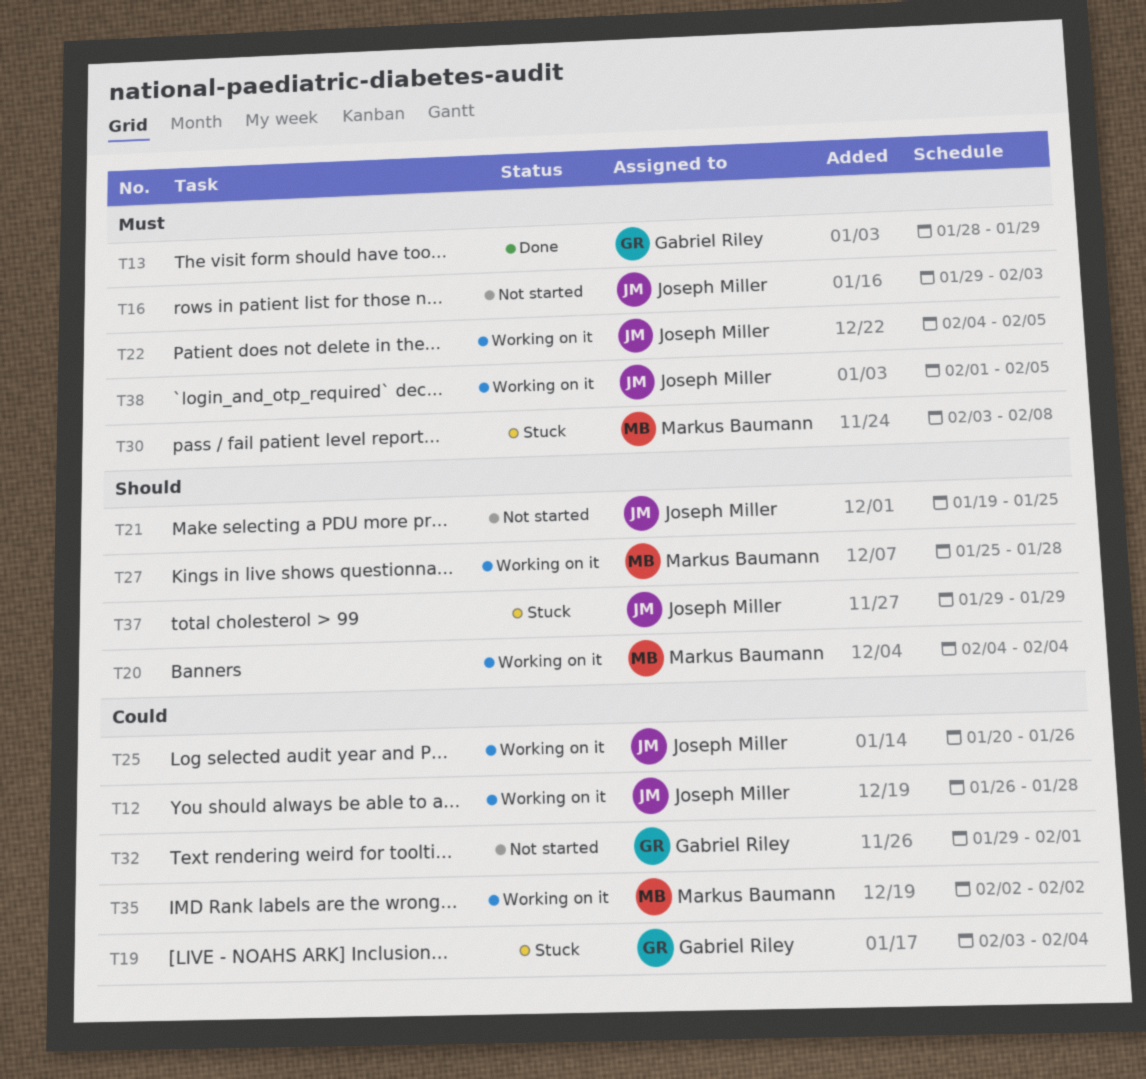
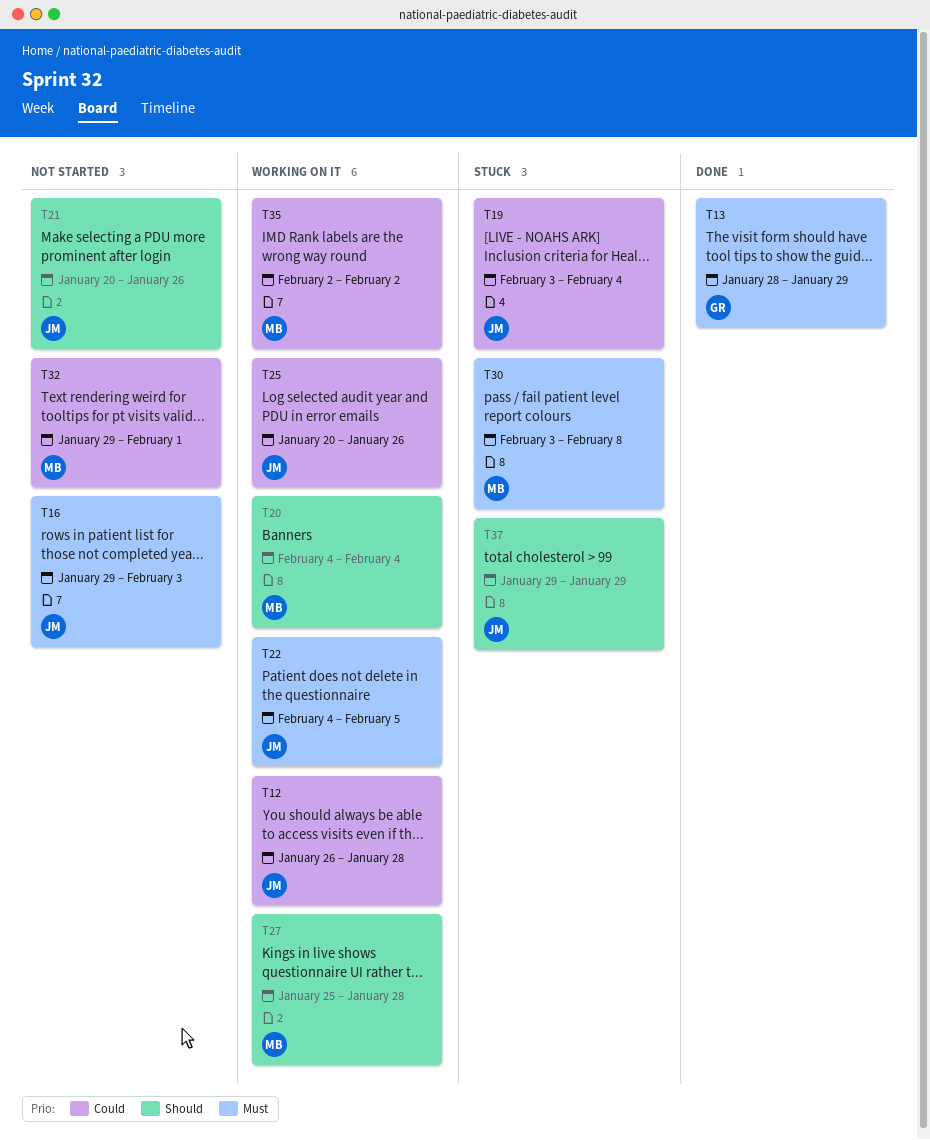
T19, owner: Gabriel Riley -> Joseph Miller
T21, start: Jan 19 -> Jan 20
T21, due: Jan 25 -> Jan 26
T32, owner: Gabriel Riley -> Markus Baumann
T38: present -> none

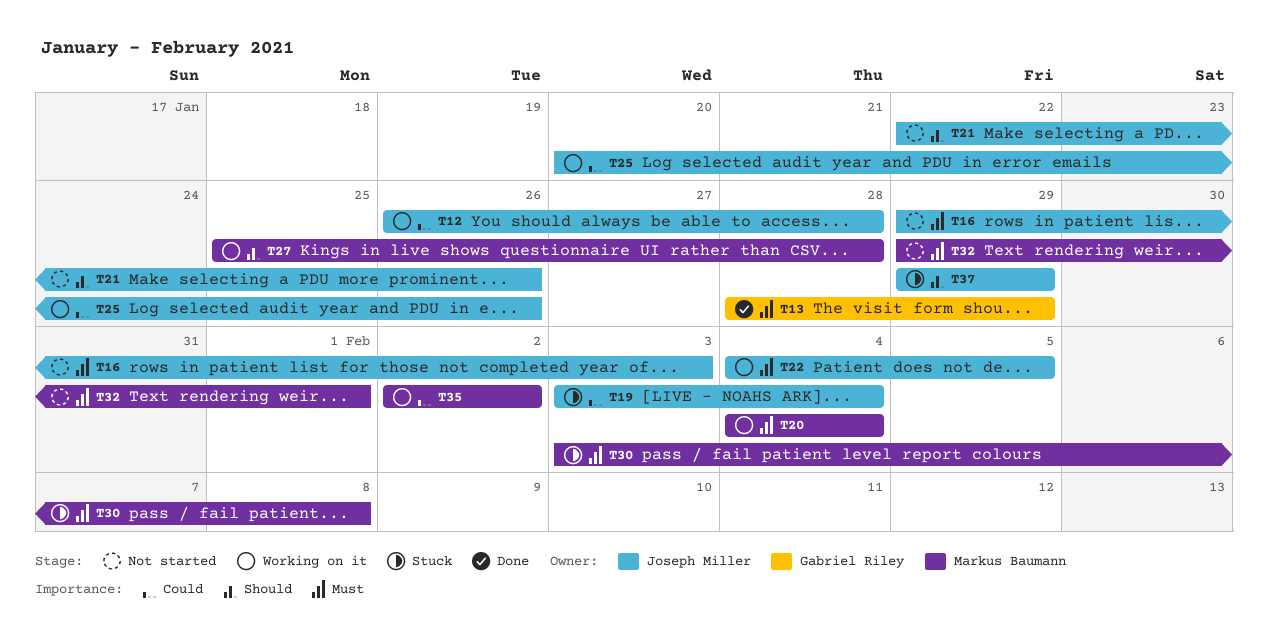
T20, priority: Should -> Must
T21, start: Jan 20 -> Jan 22
T32, priority: Could -> Must

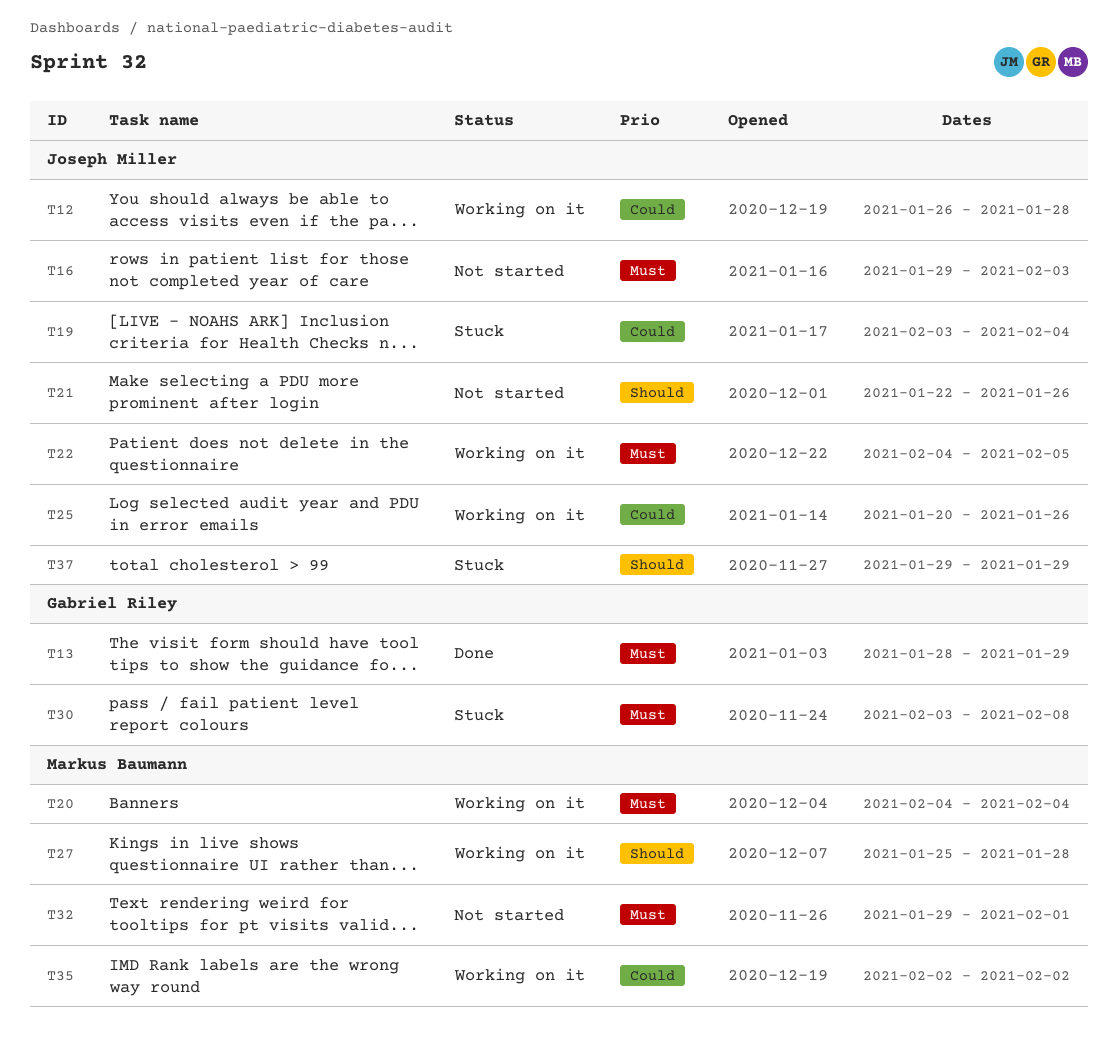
T30, owner: Markus Baumann -> Gabriel Riley

